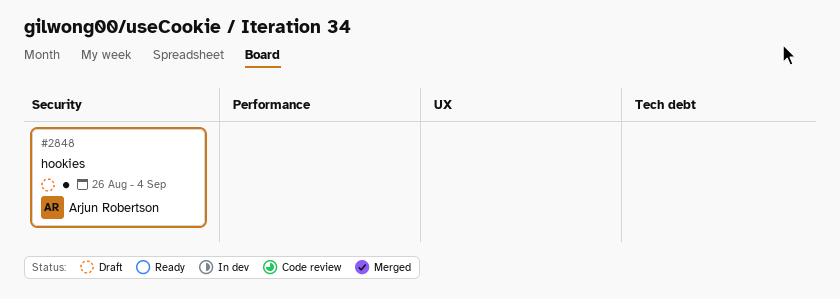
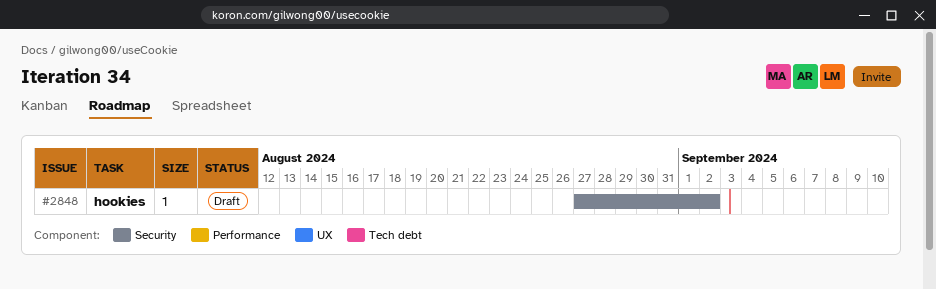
#2848, start: Aug 26 -> Aug 27
#2848, due: Sep 4 -> Sep 2

